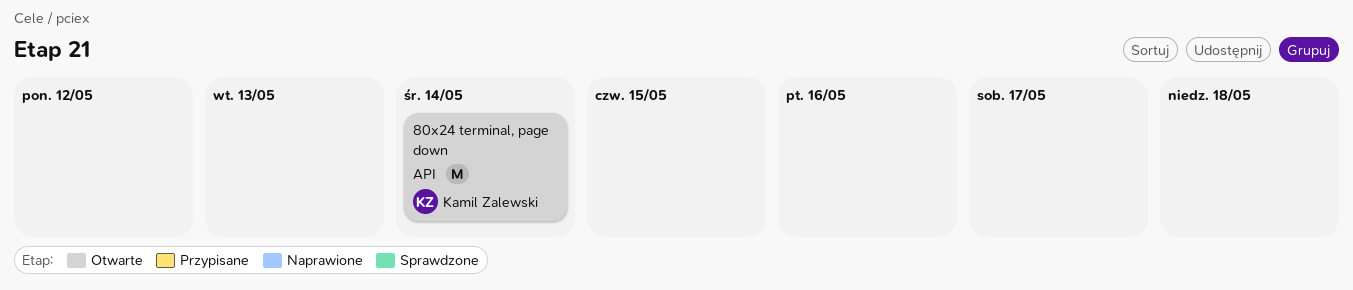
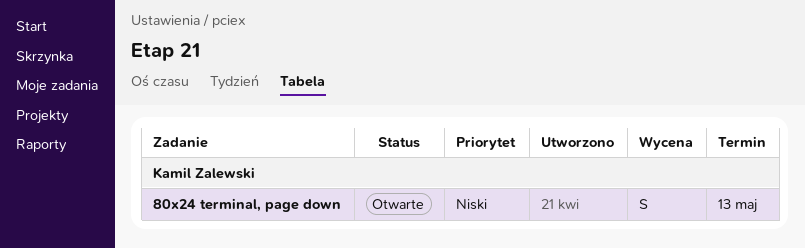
80x24 terminal, page down, estimate: M -> S
80x24 terminal, page down, due: May 14 -> May 13

